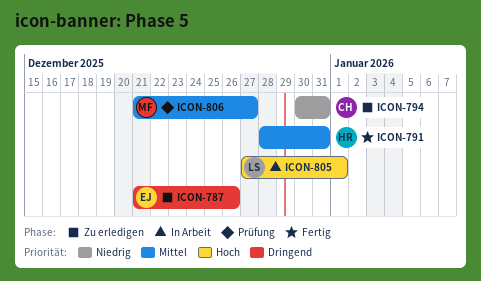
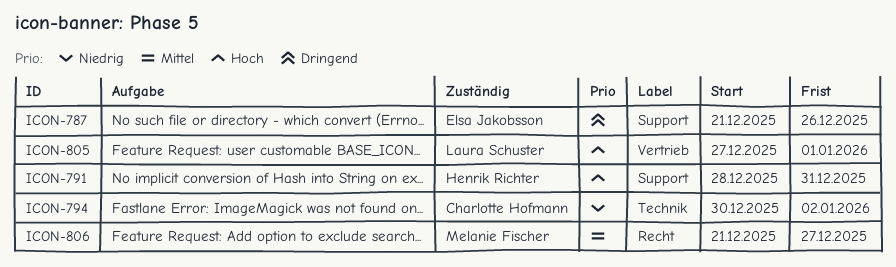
ICON-791, priority: Mittel -> Hoch
ICON-794, due: Dec 31 -> Jan 2

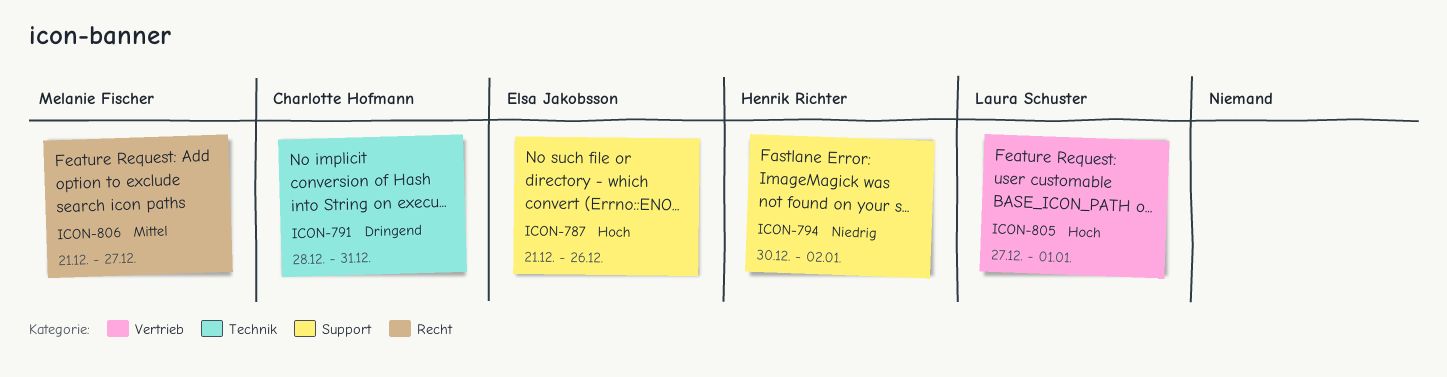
ICON-787, priority: Dringend -> Hoch
ICON-791, owner: Henrik Richter -> Charlotte Hofmann
ICON-791, priority: Hoch -> Dringend
ICON-791, label: Support -> Technik
ICON-794, owner: Charlotte Hofmann -> Henrik Richter
ICON-794, label: Technik -> Support

